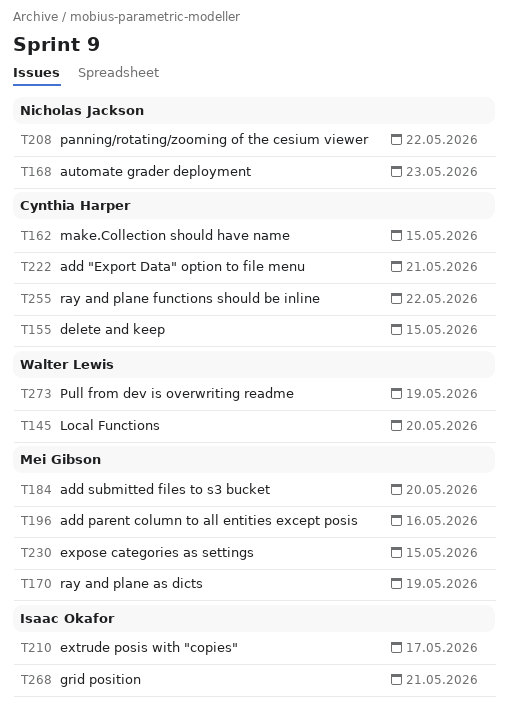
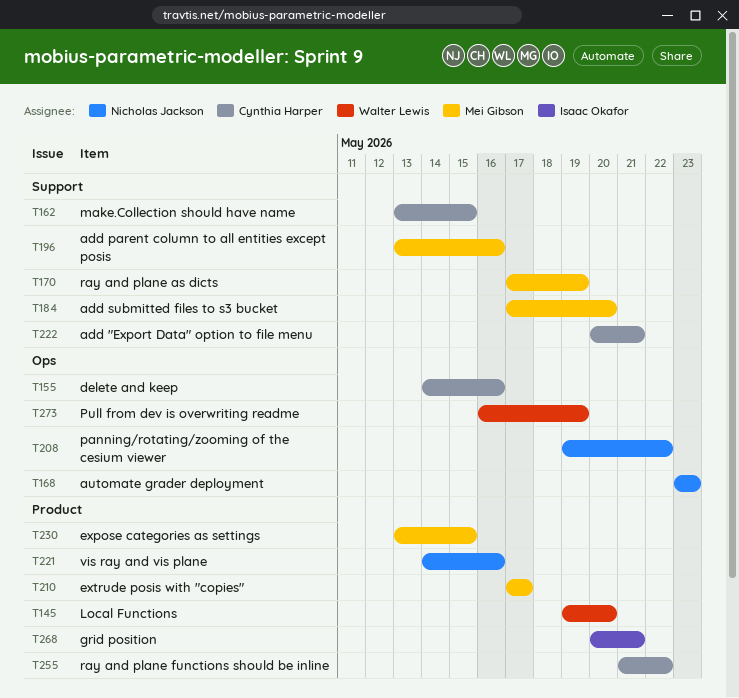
T155, due: May 15 -> May 16
T210, owner: Isaac Okafor -> Mei Gibson
T221: none -> present

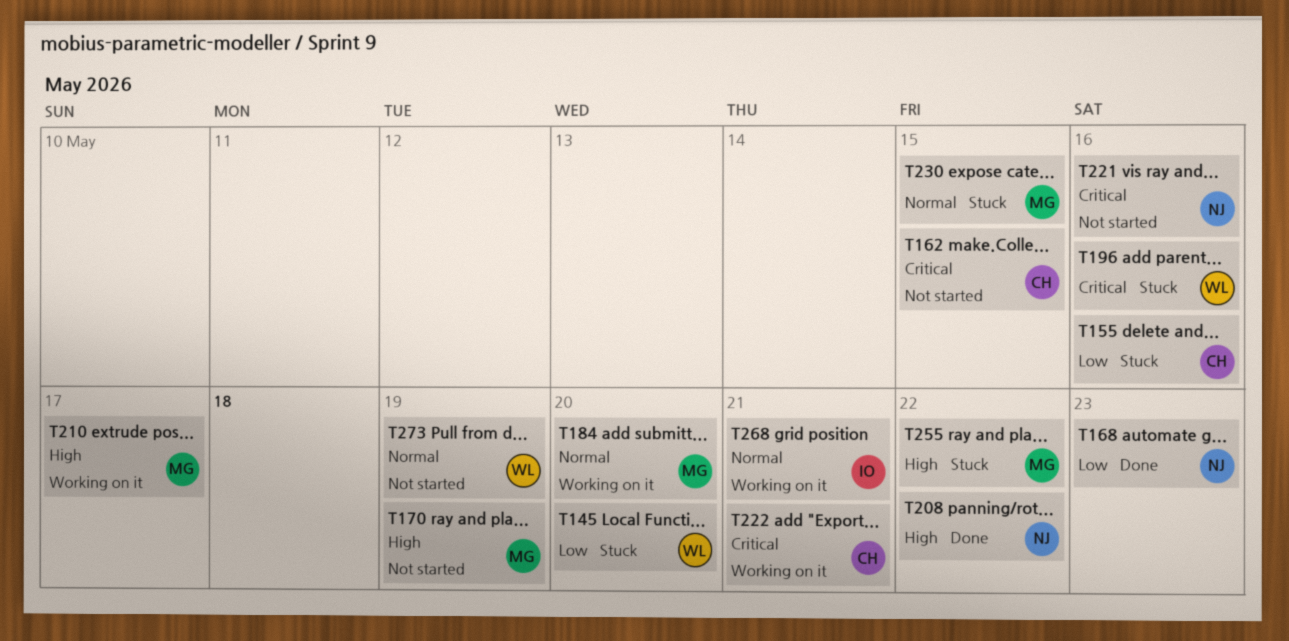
T196, owner: Mei Gibson -> Walter Lewis
T255, owner: Cynthia Harper -> Mei Gibson

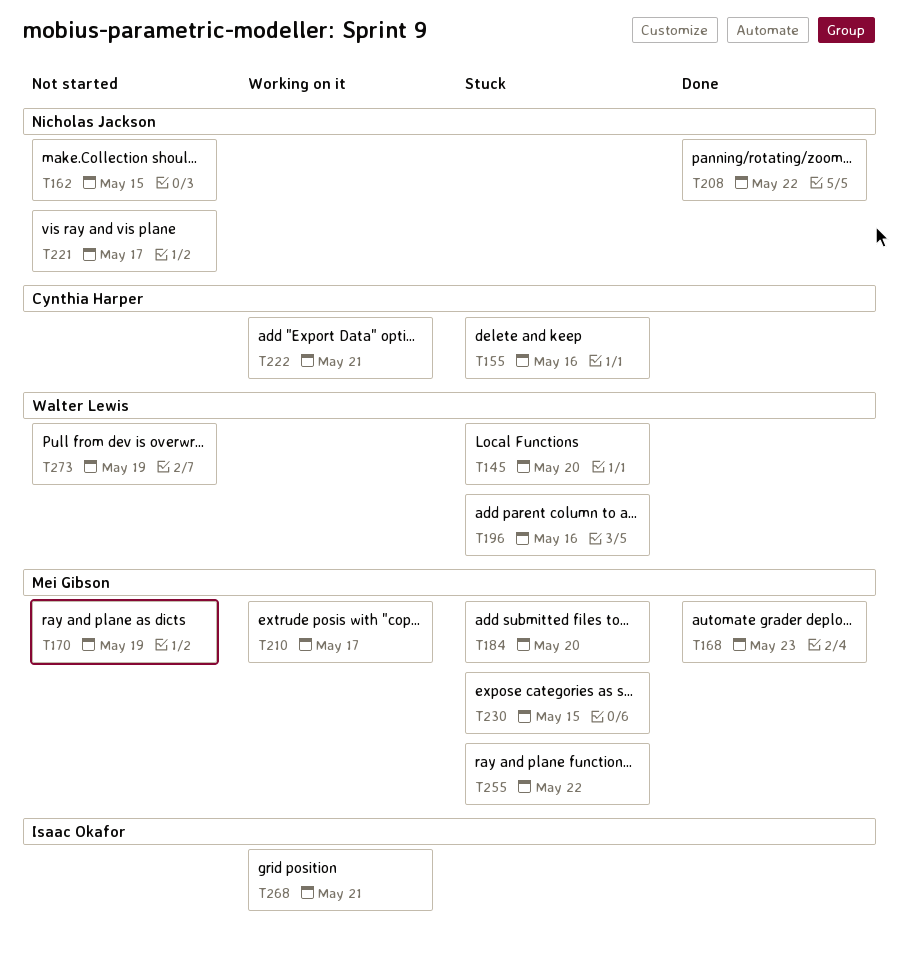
T162, owner: Cynthia Harper -> Nicholas Jackson
T168, owner: Nicholas Jackson -> Mei Gibson
T184, status: Working on it -> Stuck
T221, due: May 16 -> May 17

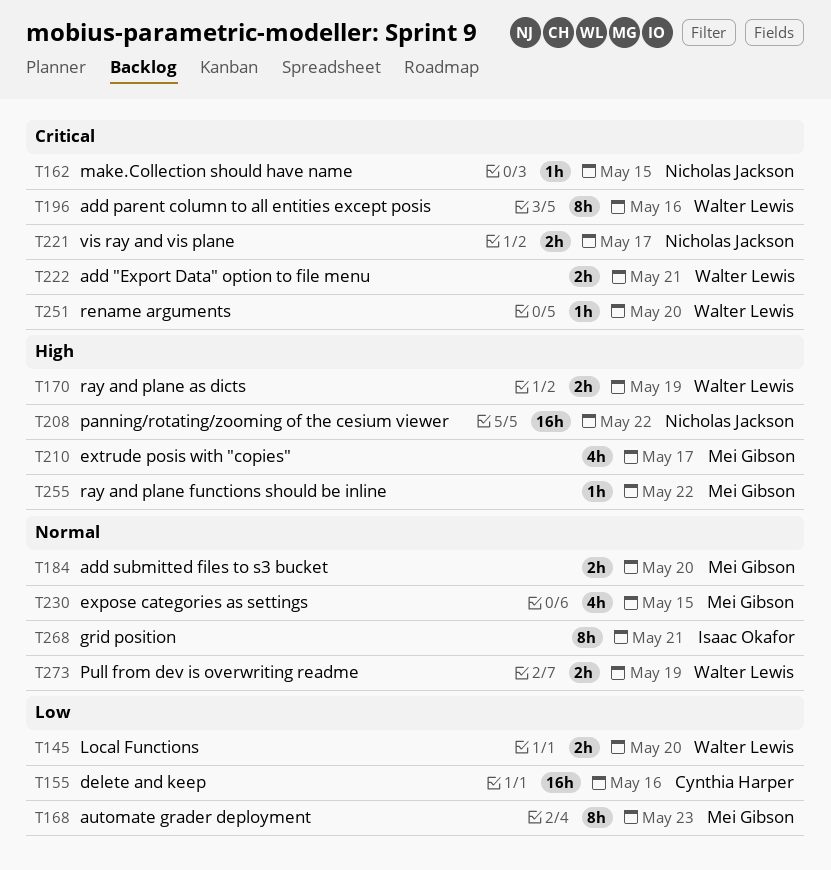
T170, owner: Mei Gibson -> Walter Lewis
T222, owner: Cynthia Harper -> Walter Lewis
T251: none -> present

